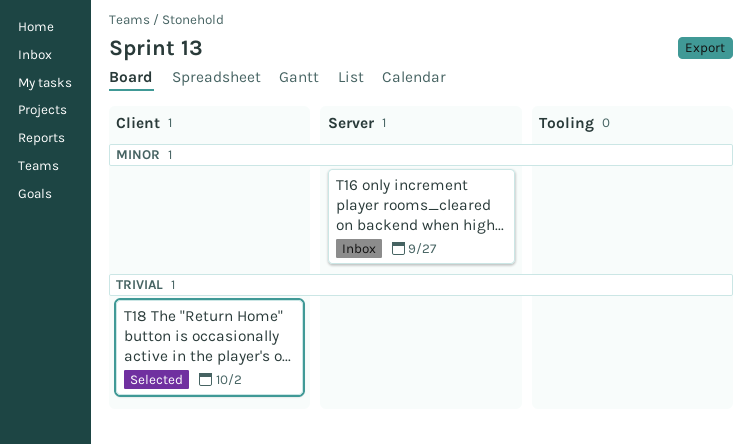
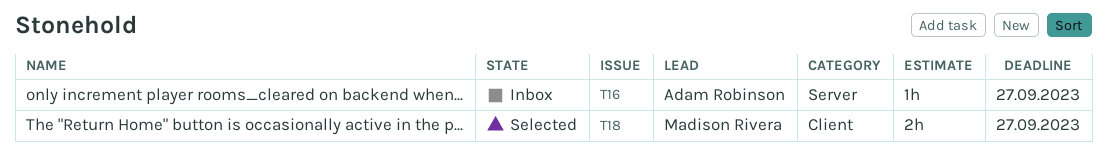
T18, due: Oct 2 -> Sep 27

